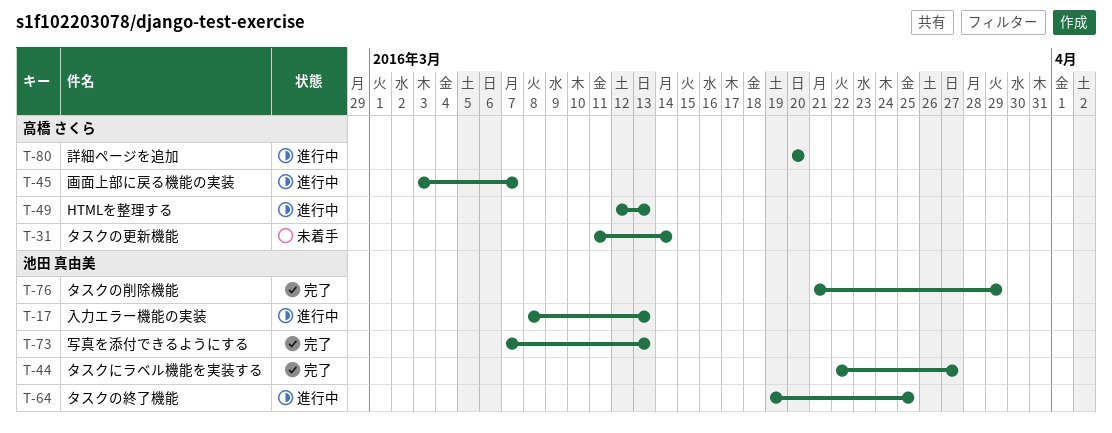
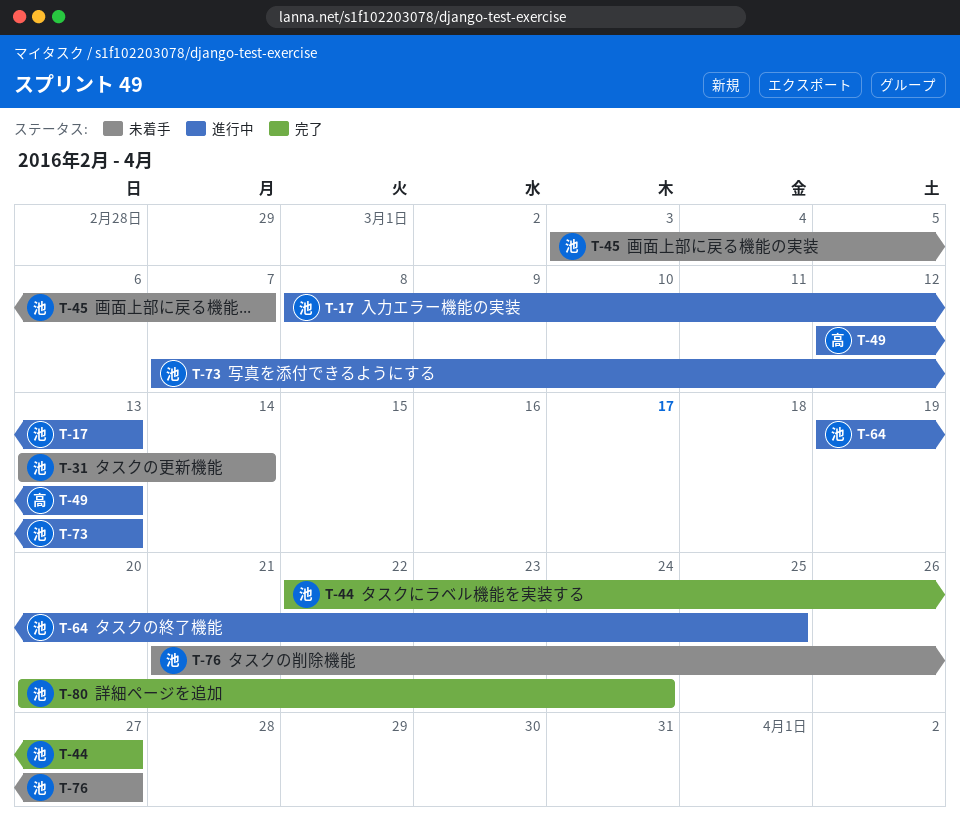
T-31, owner: 高橋 さくら -> 池田 真由美
T-31, start: Mar 11 -> Mar 13
T-45, status: 進行中 -> 未着手
T-45, owner: 高橋 さくら -> 池田 真由美
T-73, status: 完了 -> 進行中
T-76, status: 完了 -> 未着手
T-76, due: Mar 29 -> Mar 27
T-80, status: 進行中 -> 完了
T-80, owner: 高橋 さくら -> 池田 真由美
T-80, due: Mar 20 -> Mar 24

